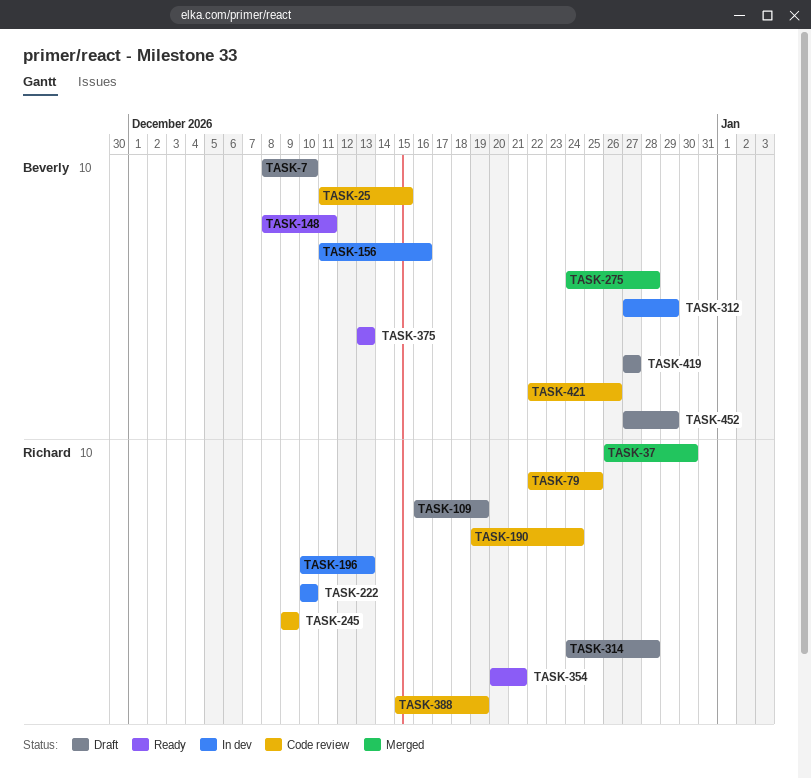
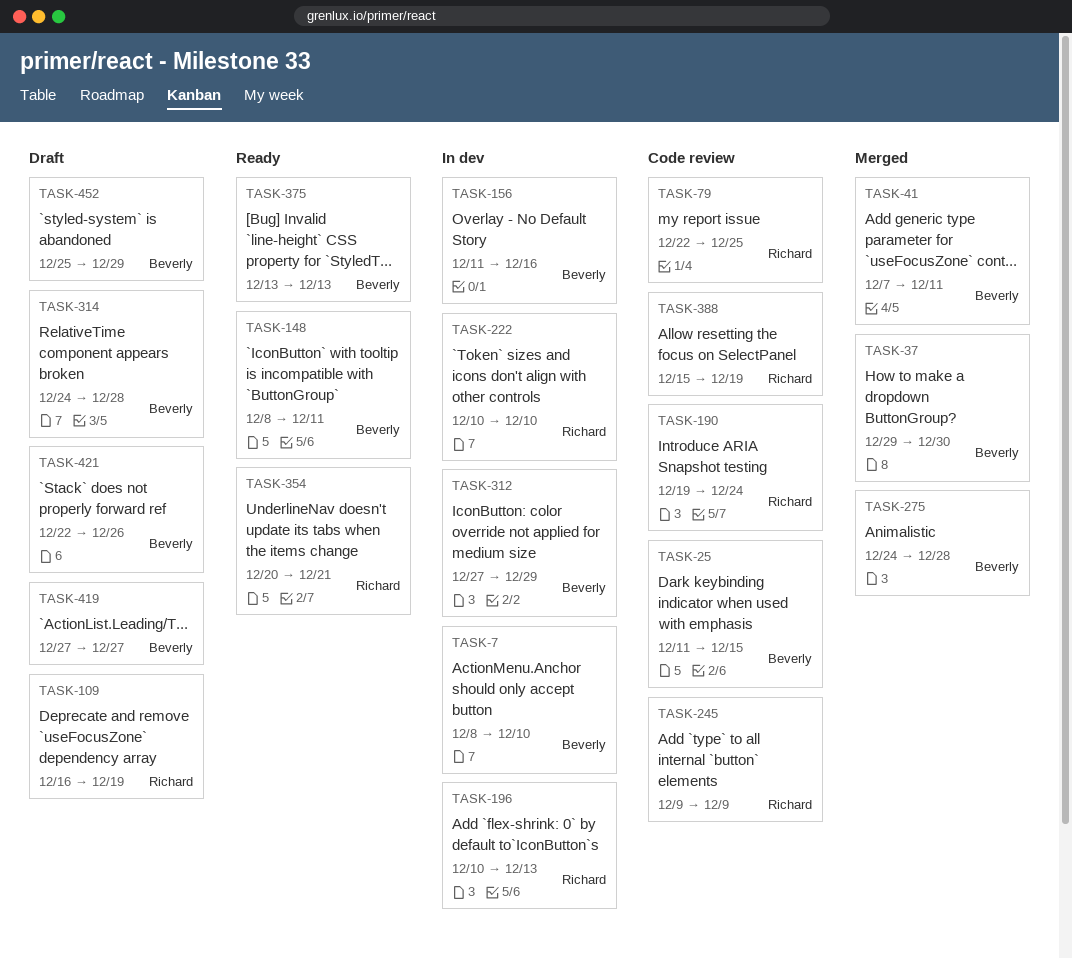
TASK-7, status: Draft -> In dev
TASK-37, owner: Richard -> Beverly
TASK-37, start: Dec 26 -> Dec 29
TASK-41: none -> present
TASK-314, owner: Richard -> Beverly
TASK-421, status: Code review -> Draft
TASK-452, start: Dec 27 -> Dec 25

